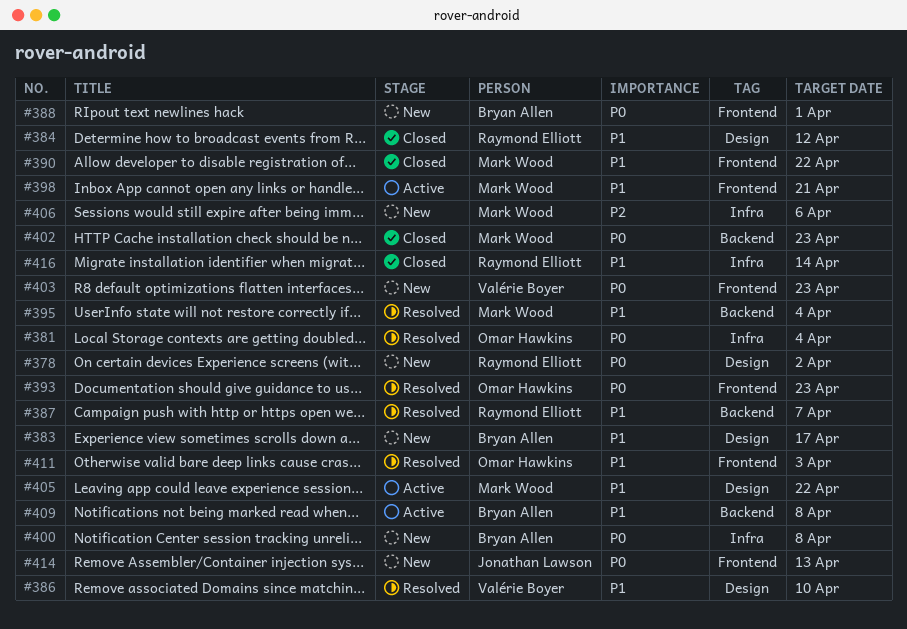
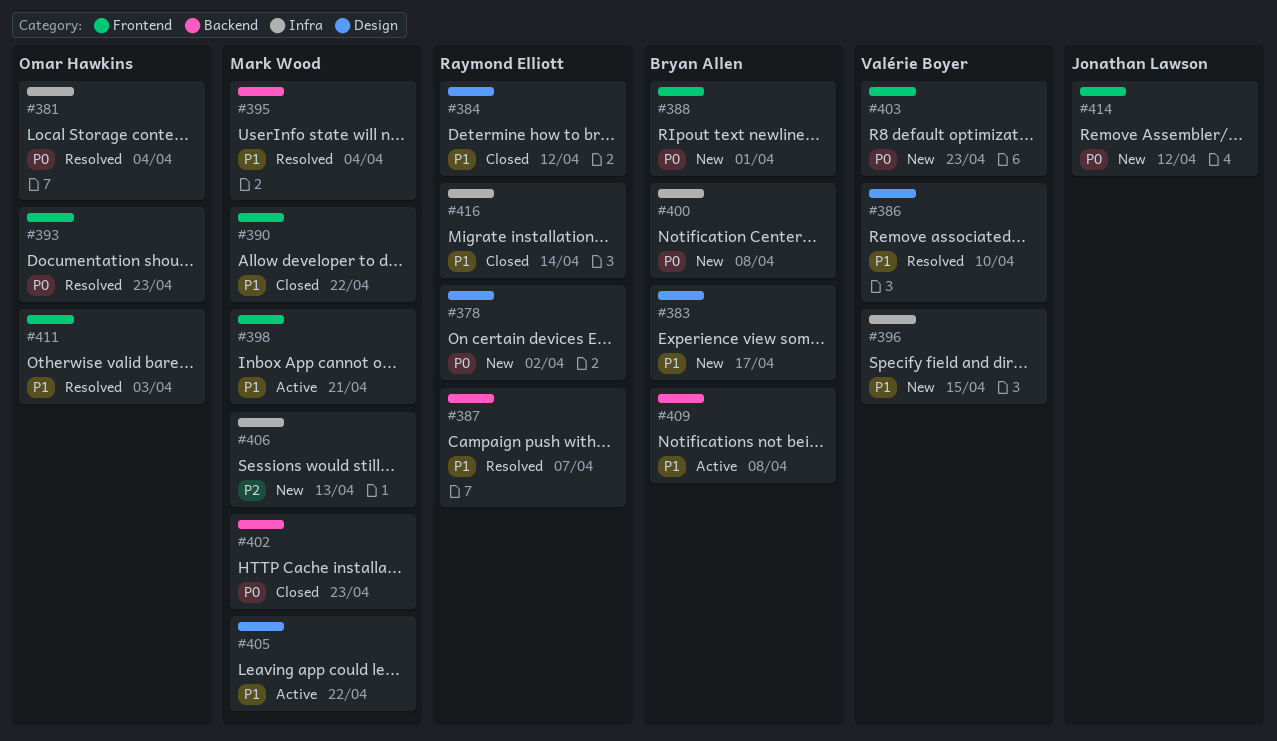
#396: none -> present
#406, due: Apr 6 -> Apr 13
#414, due: Apr 13 -> Apr 12

